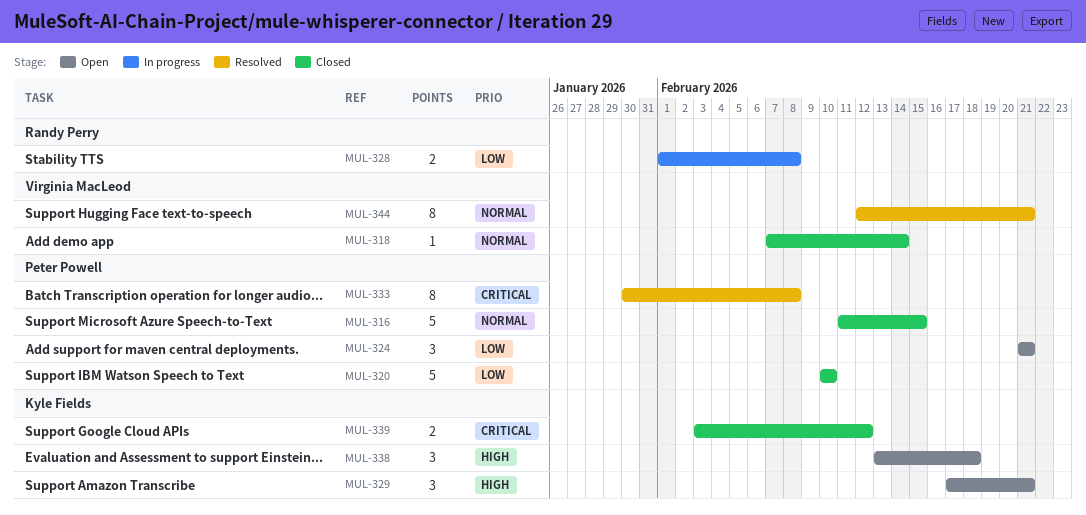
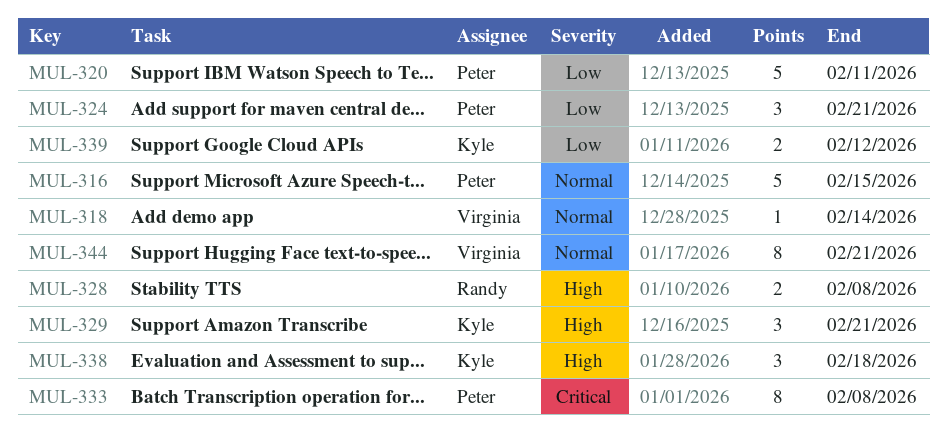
MUL-320, due: Feb 10 -> Feb 11
MUL-328, priority: Low -> High
MUL-339, priority: Critical -> Low

